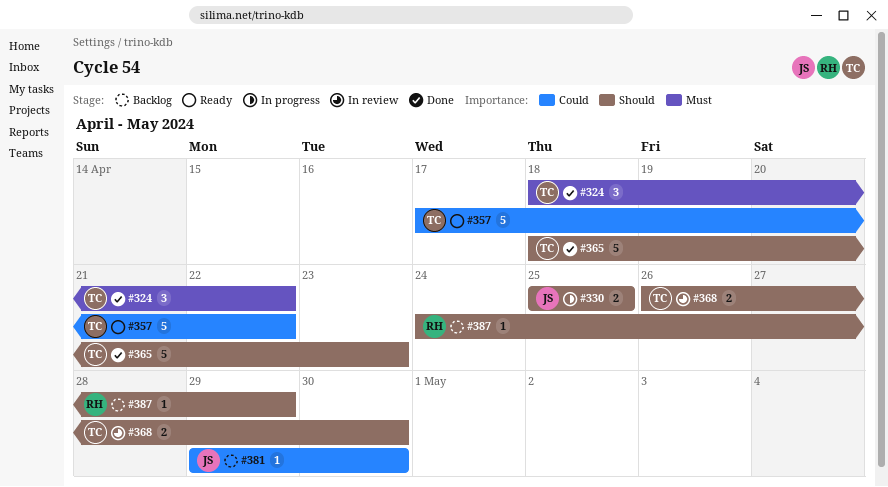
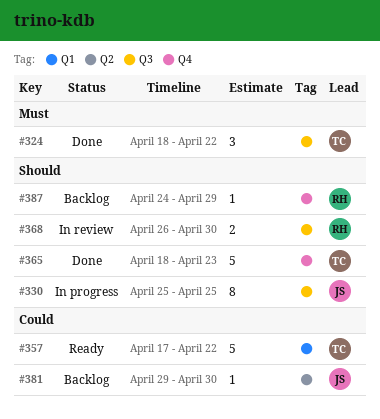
#330, estimate: 2 -> 8
#368, owner: TC -> RH

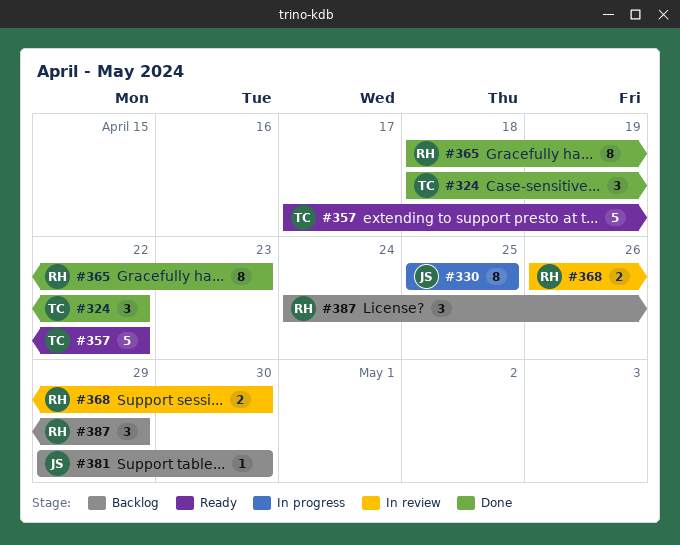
#365, owner: TC -> RH
#365, estimate: 5 -> 8
#387, estimate: 1 -> 3

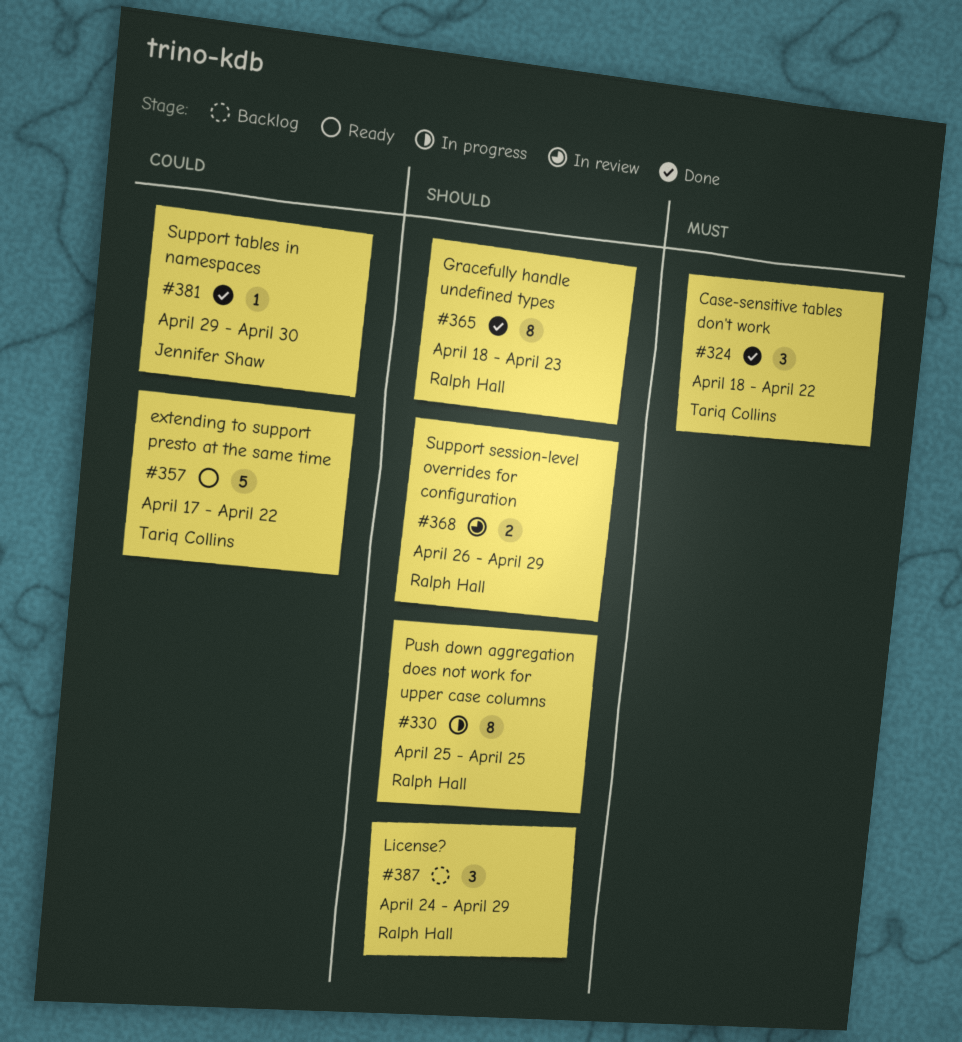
#330, owner: Jennifer Shaw -> Ralph Hall
#368, due: Apr 30 -> Apr 29
#381, status: Backlog -> Done

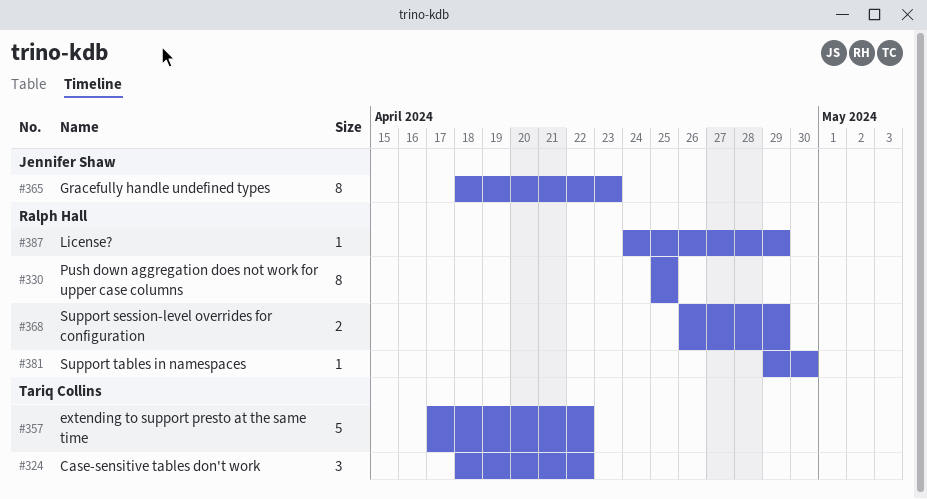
#365, owner: Ralph Hall -> Jennifer Shaw
#381, owner: Jennifer Shaw -> Ralph Hall
#387, estimate: 3 -> 1

